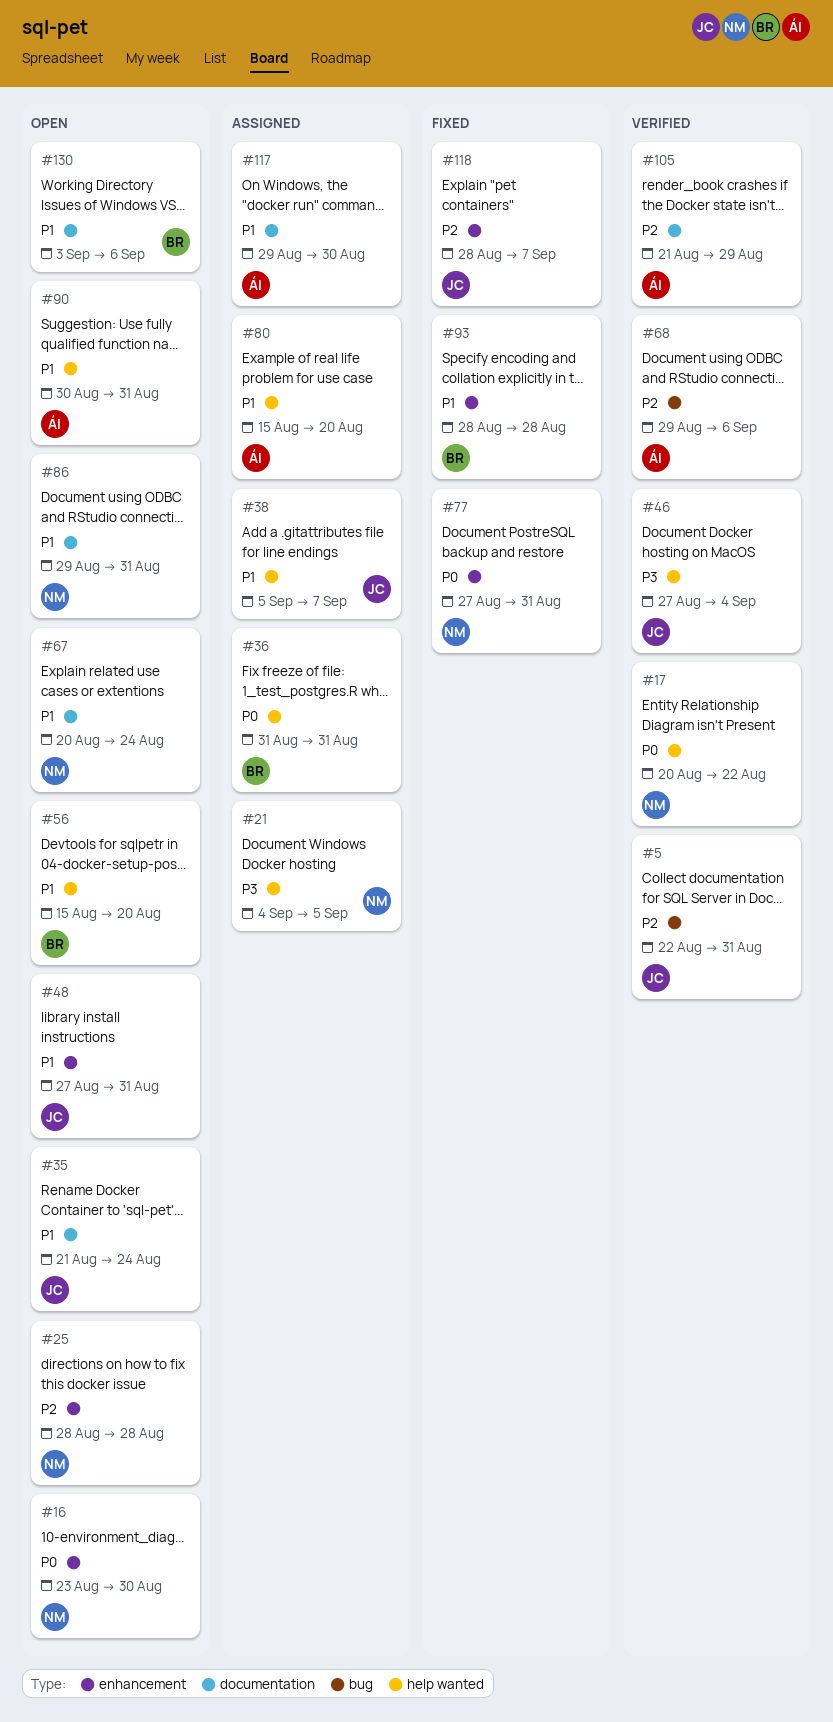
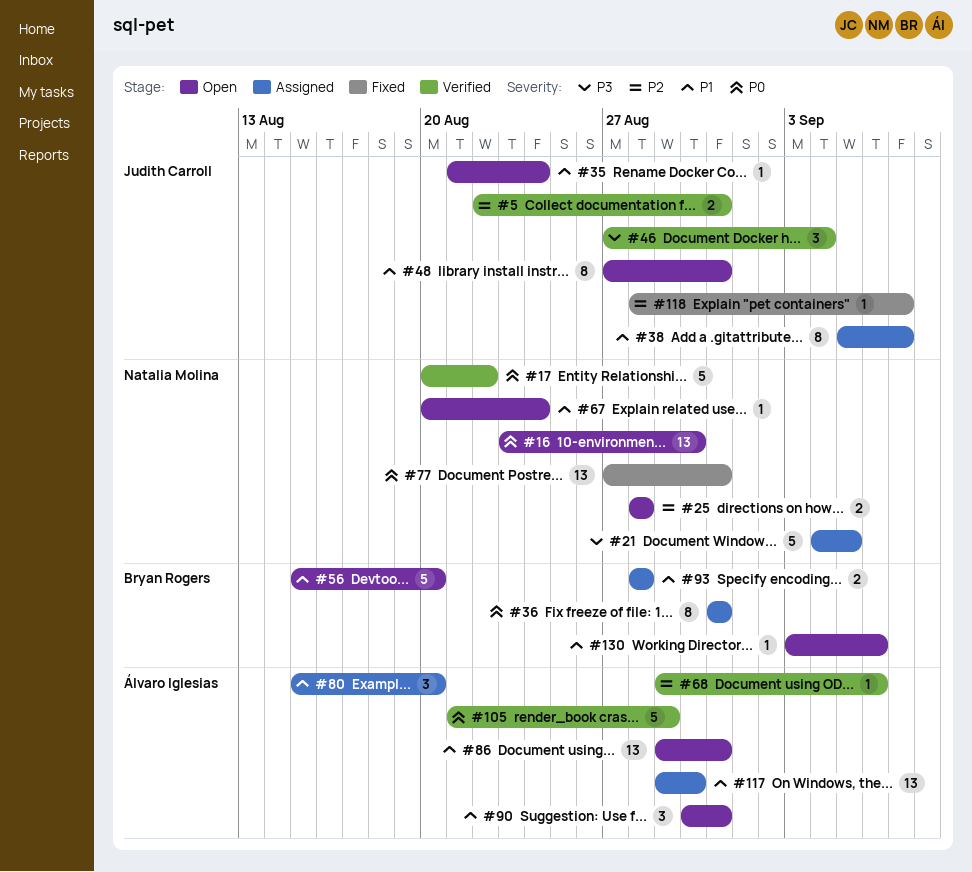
#86, owner: Natalia Molina -> Álvaro Iglesias
#93, status: Fixed -> Assigned
#105, priority: P2 -> P0

